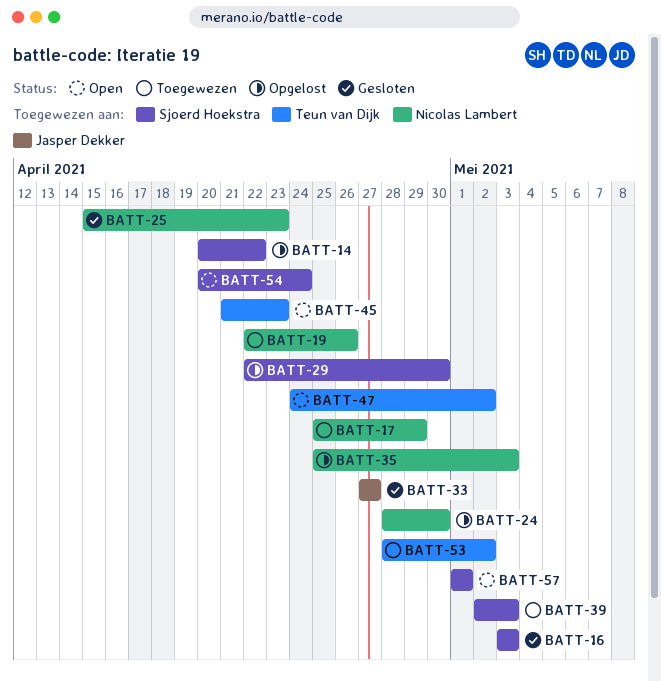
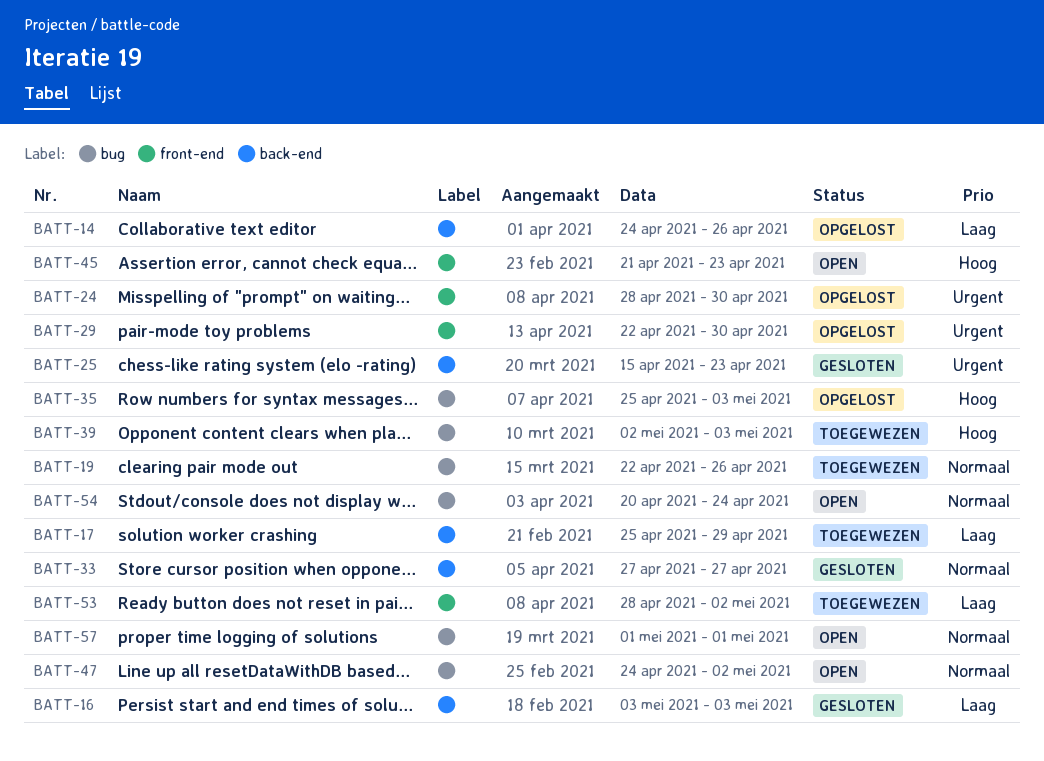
BATT-14, start: Apr 20 -> Apr 24
BATT-14, due: Apr 22 -> Apr 26

